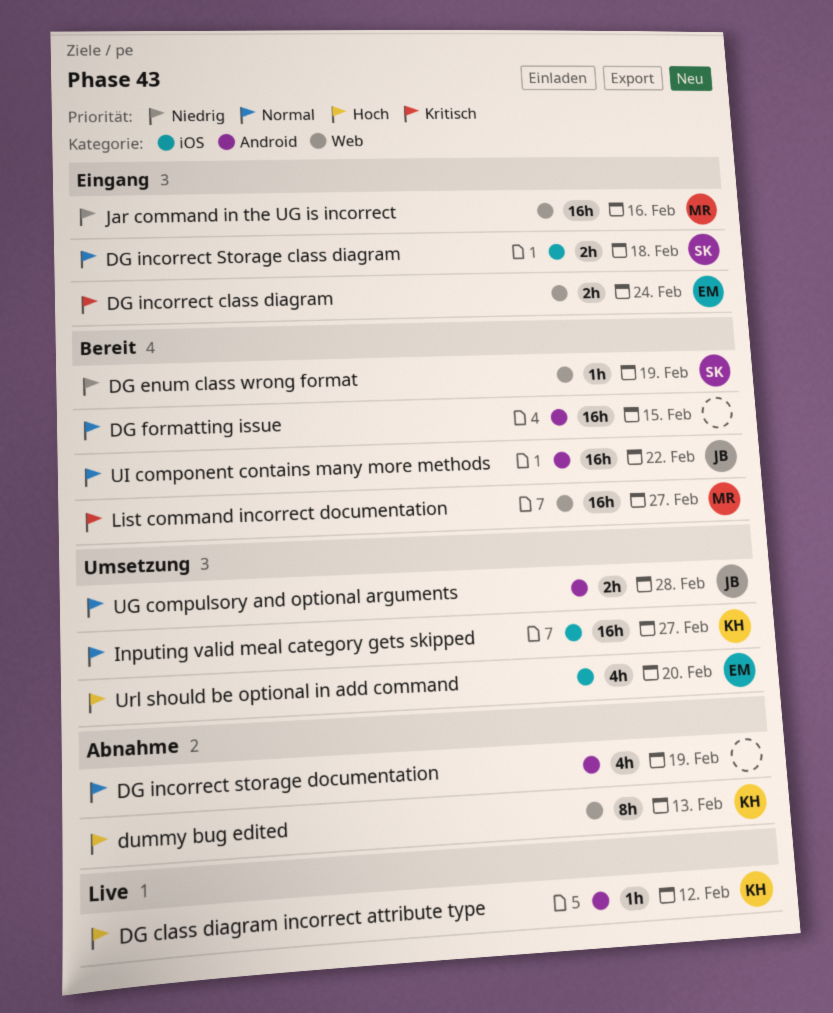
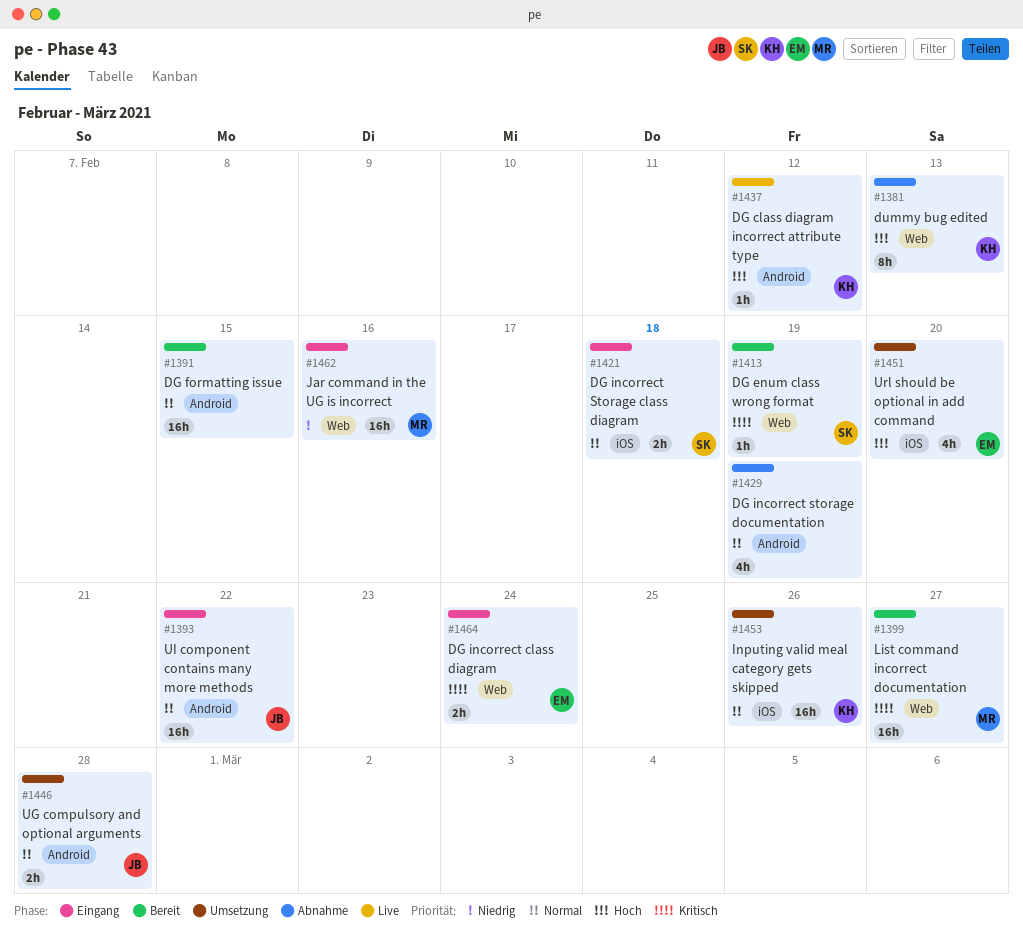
DG enum class wrong format, priority: Niedrig -> Kritisch
Inputing valid meal category gets skipped, due: Feb 27 -> Feb 26
UI component contains many more methods, status: Bereit -> Eingang

